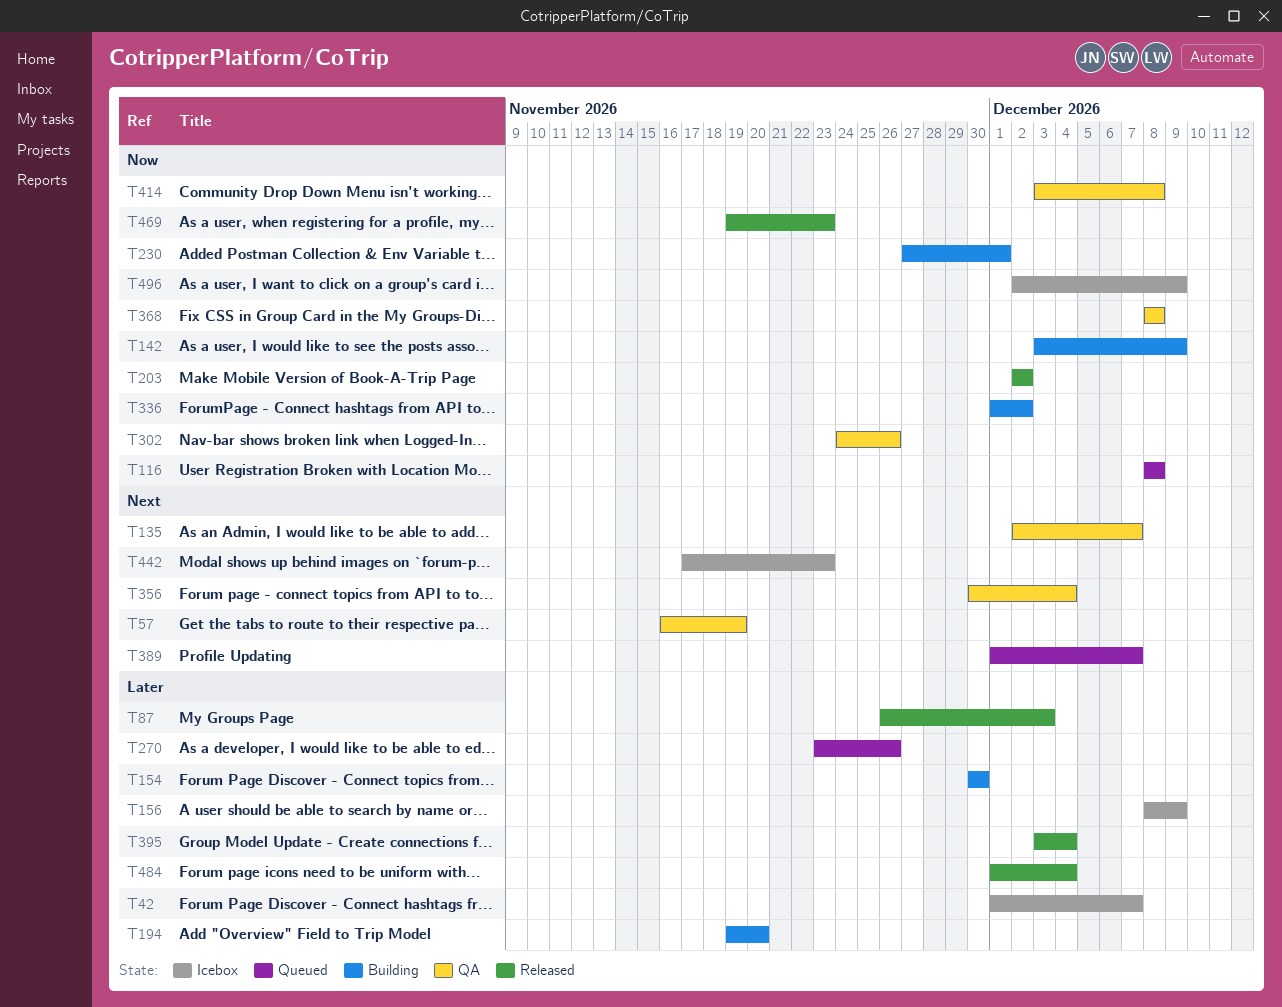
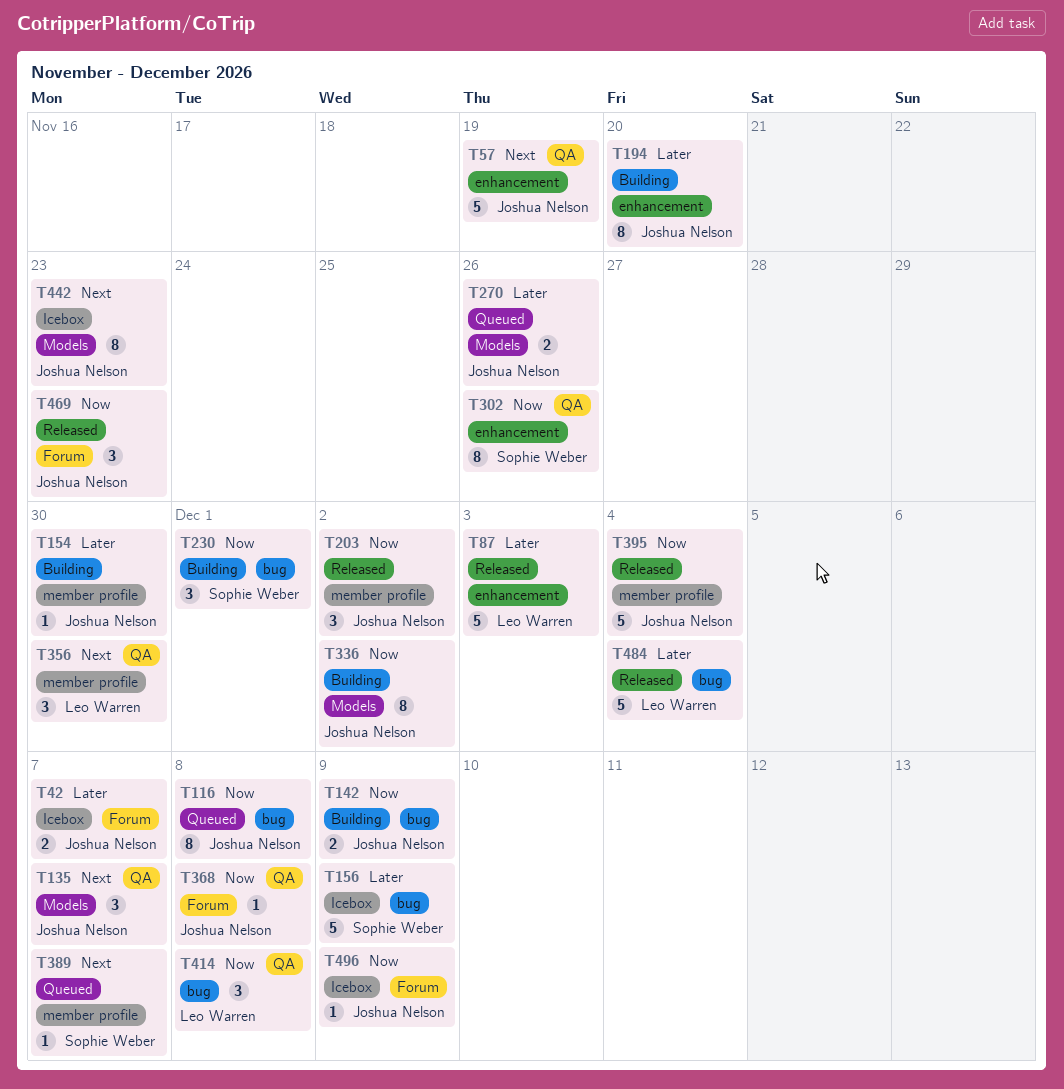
T356, due: Dec 4 -> Nov 30
T395, priority: Later -> Now

